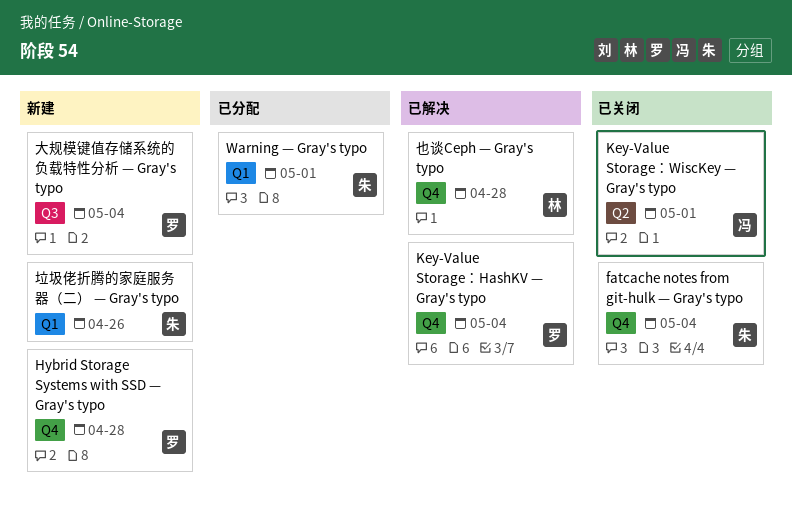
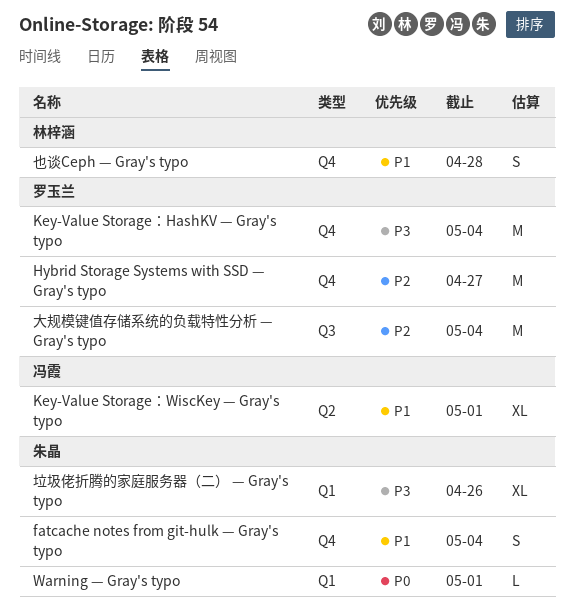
Hybrid Storage Systems with SSD — Gray's typo, due: Apr 28 -> Apr 27

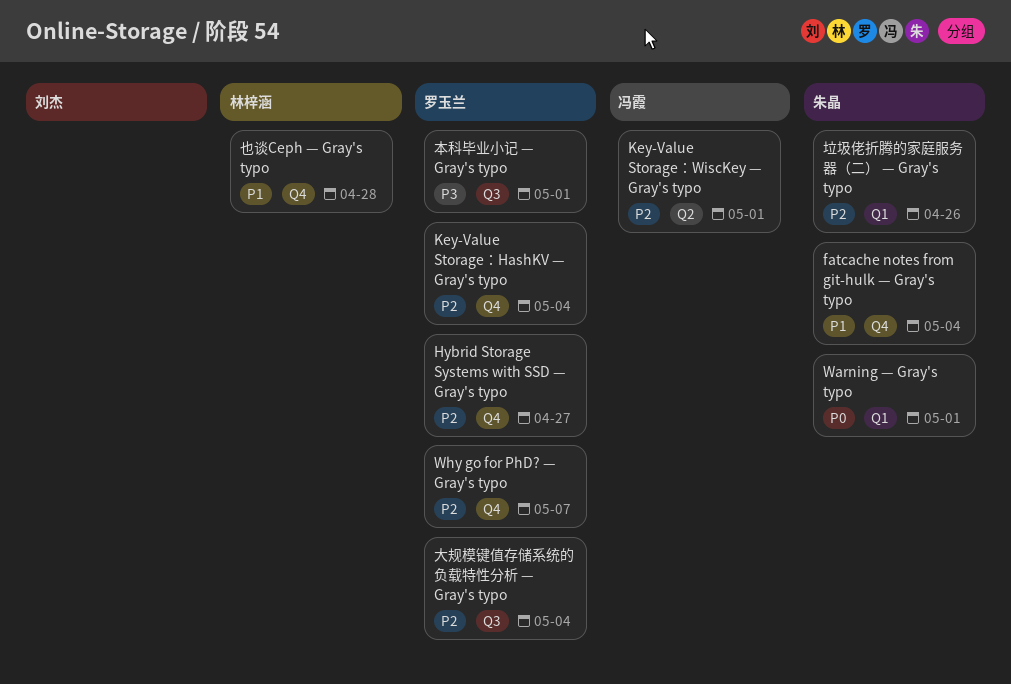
Key-Value Storage：HashKV — Gray's typo, priority: P3 -> P2
Key-Value Storage：WiscKey — Gray's typo, priority: P1 -> P2
Why go for PhD? — Gray's typo: none -> present
垃圾佬折腾的家庭服务器（二） — Gray's typo, priority: P3 -> P2
本科毕业小记 — Gray's typo: none -> present

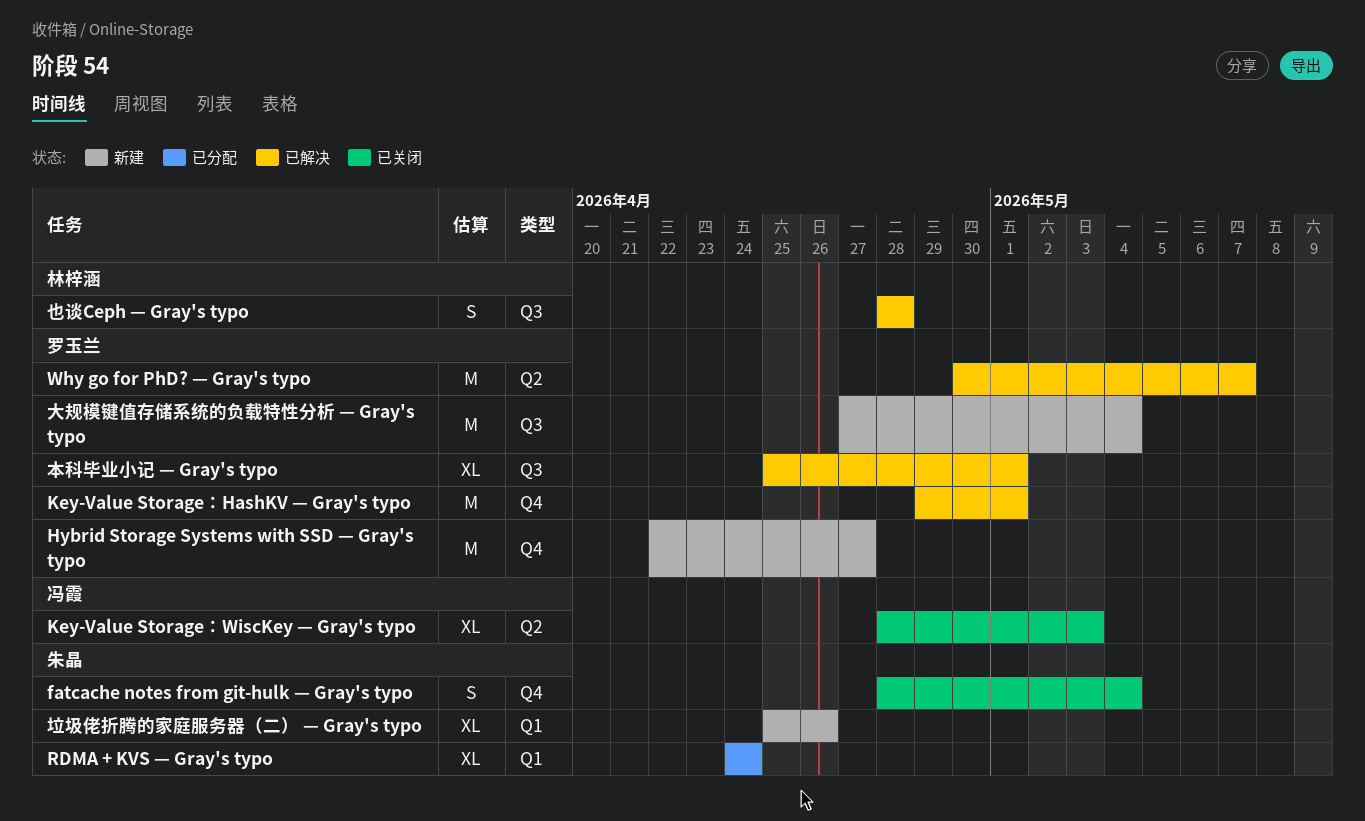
Key-Value Storage：HashKV — Gray's typo, due: May 4 -> May 1
Key-Value Storage：WiscKey — Gray's typo, due: May 1 -> May 3
RDMA + KVS — Gray's typo: none -> present
Warning — Gray's typo: present -> none
Why go for PhD? — Gray's typo, label: Q4 -> Q2
也谈Ceph — Gray's typo, label: Q4 -> Q3

